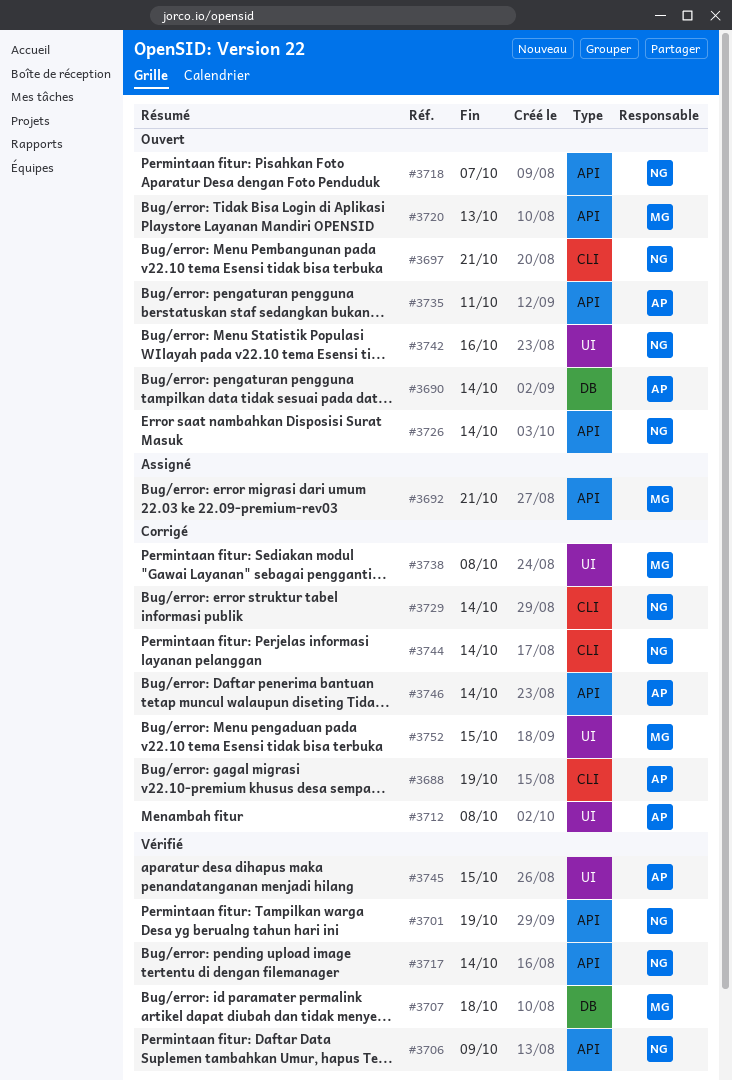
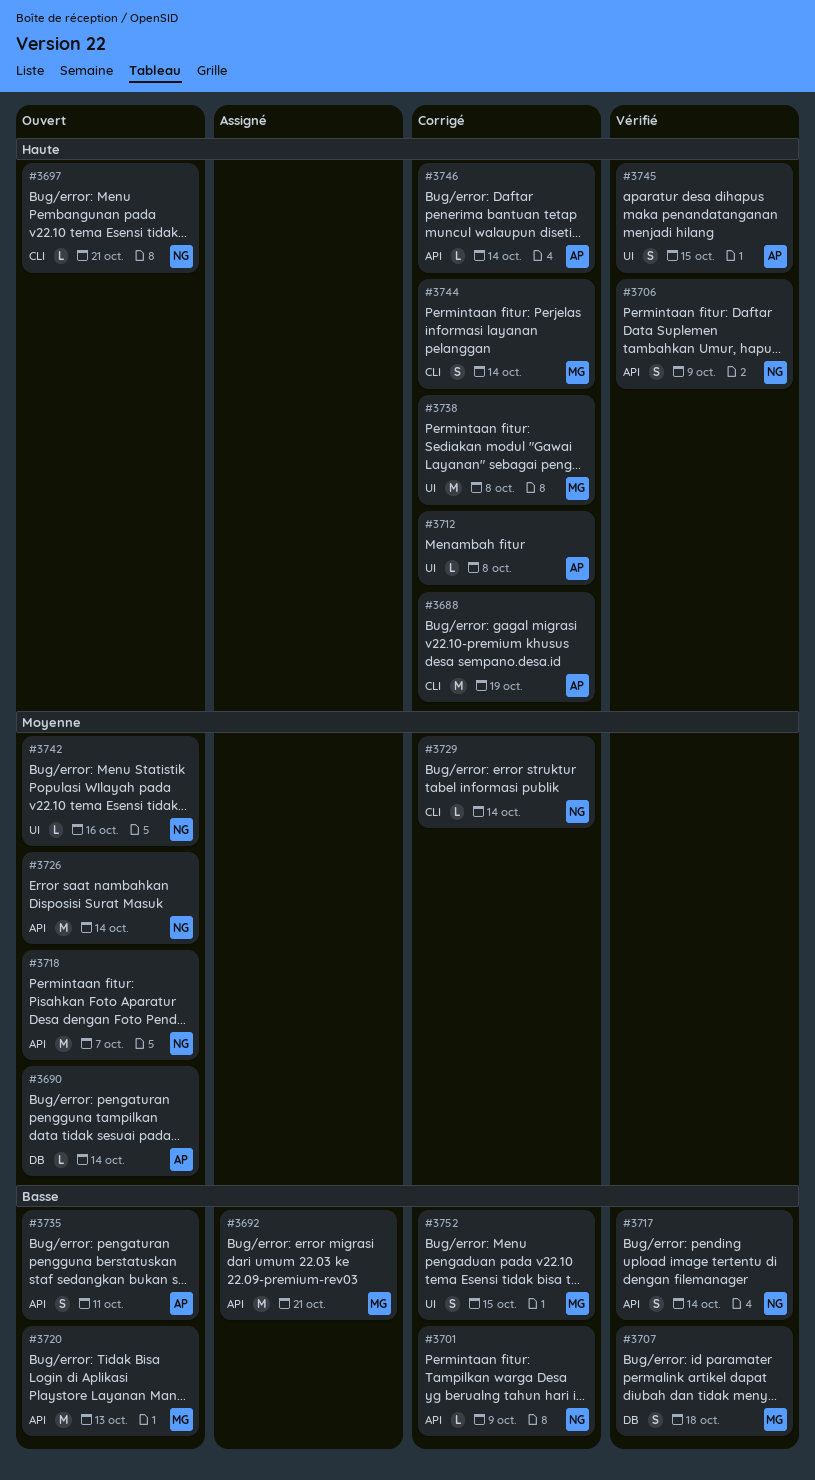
#3701, status: Vérifié -> Corrigé
#3701, due: Oct 19 -> Oct 9
#3744, owner: NG -> MG

